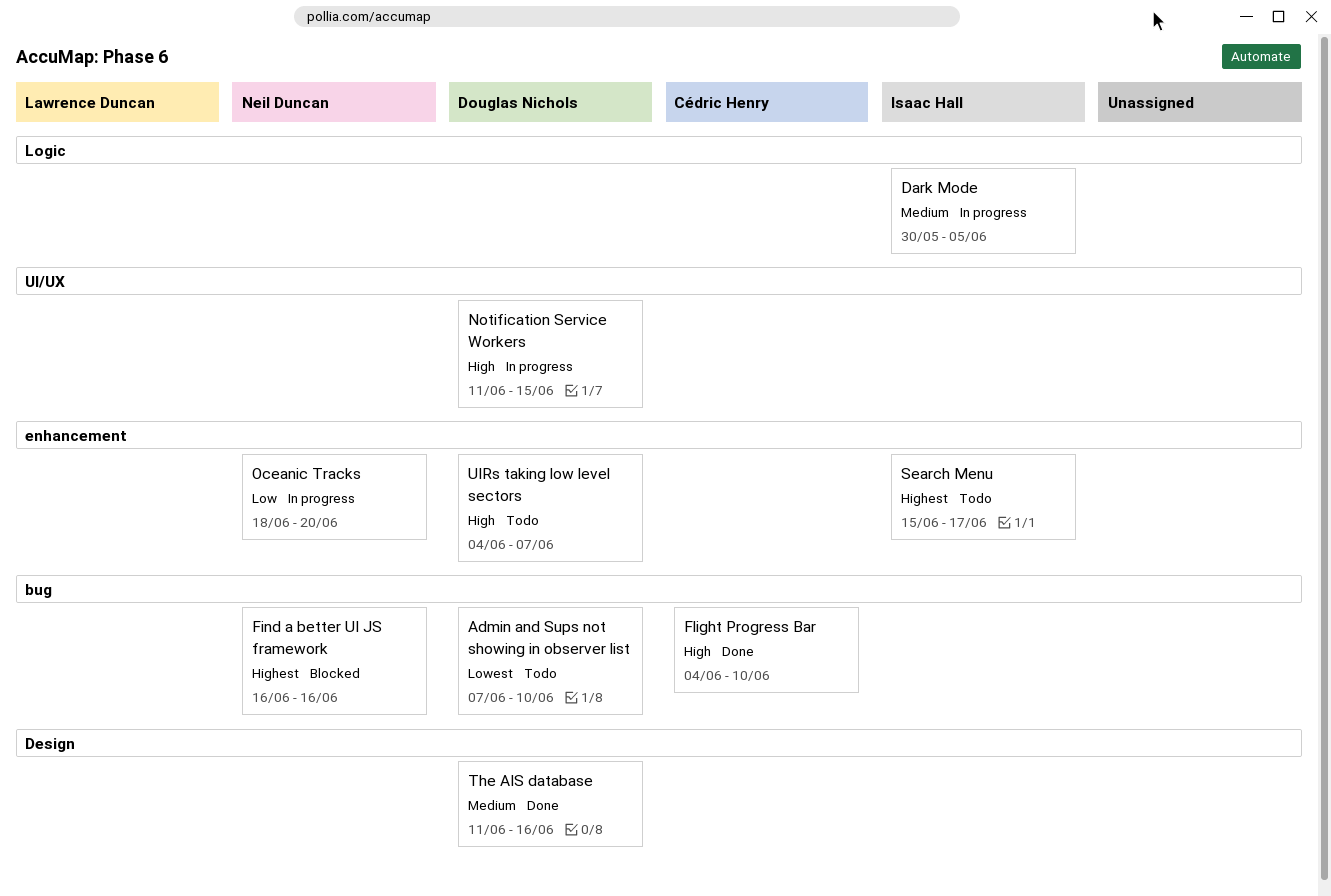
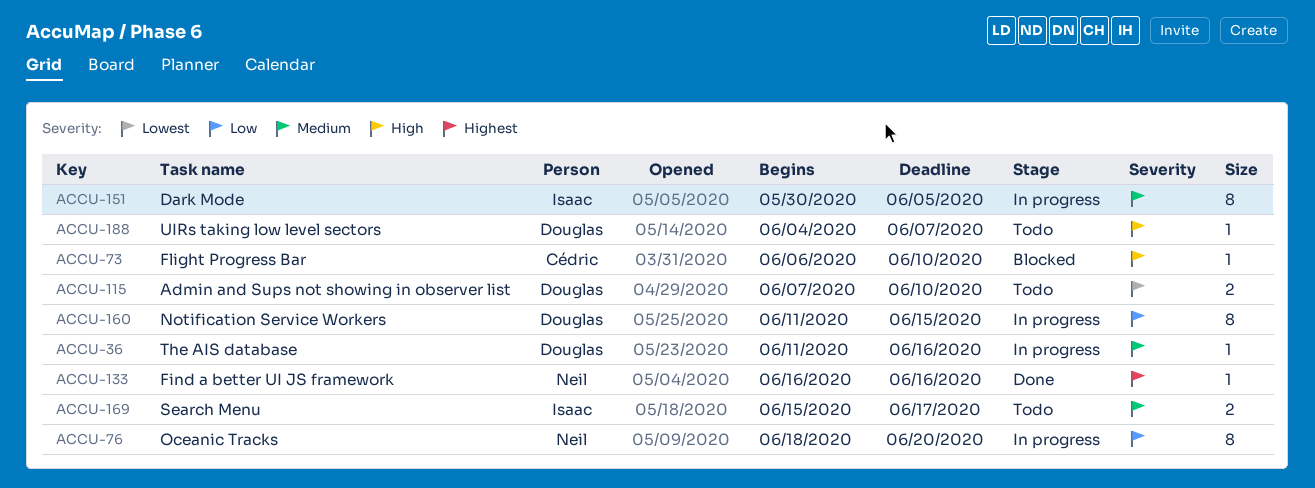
Find a better UI JS framework, status: Blocked -> Done
Flight Progress Bar, status: Done -> Blocked
Flight Progress Bar, start: Jun 4 -> Jun 6
Notification Service Workers, priority: High -> Low
Search Menu, priority: Highest -> Medium
The AIS database, status: Done -> In progress

